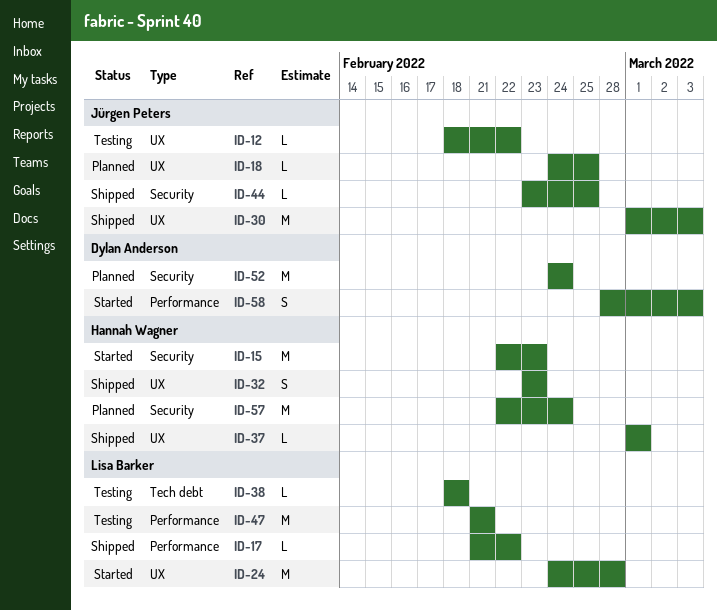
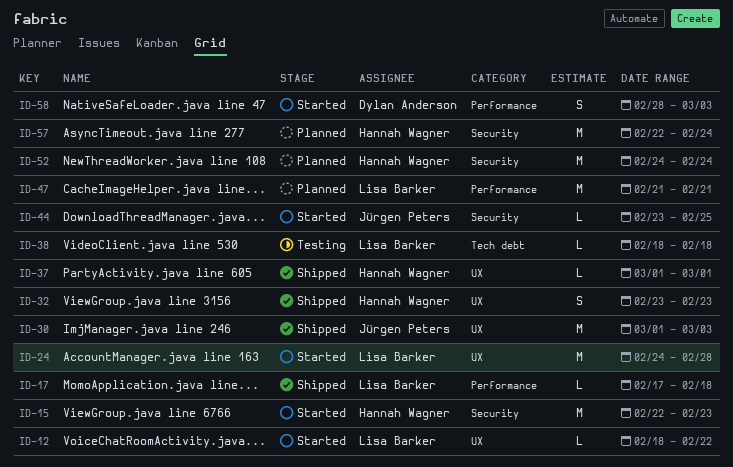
ID-12, status: Testing -> Started
ID-12, owner: Jürgen Peters -> Lisa Barker
ID-17, start: Feb 21 -> Feb 17
ID-17, due: Feb 22 -> Feb 18
ID-18: present -> none
ID-44, status: Shipped -> Started
ID-47, status: Testing -> Planned
ID-52, owner: Dylan Anderson -> Hannah Wagner

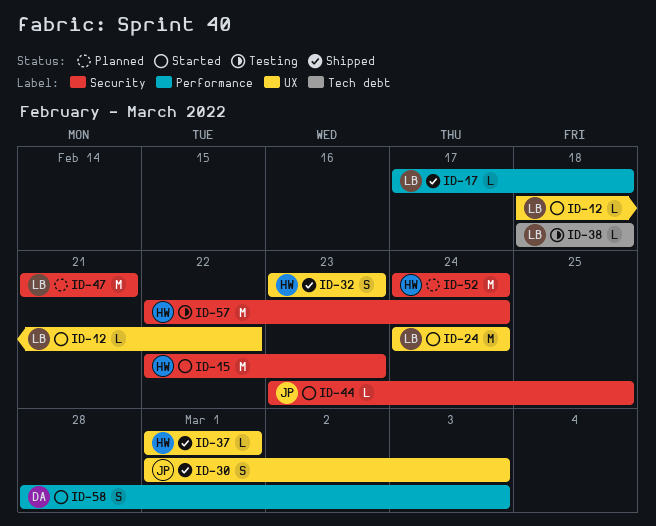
ID-24, due: Feb 28 -> Feb 24
ID-30, estimate: M -> S
ID-47, label: Performance -> Security
ID-57, status: Planned -> Testing

